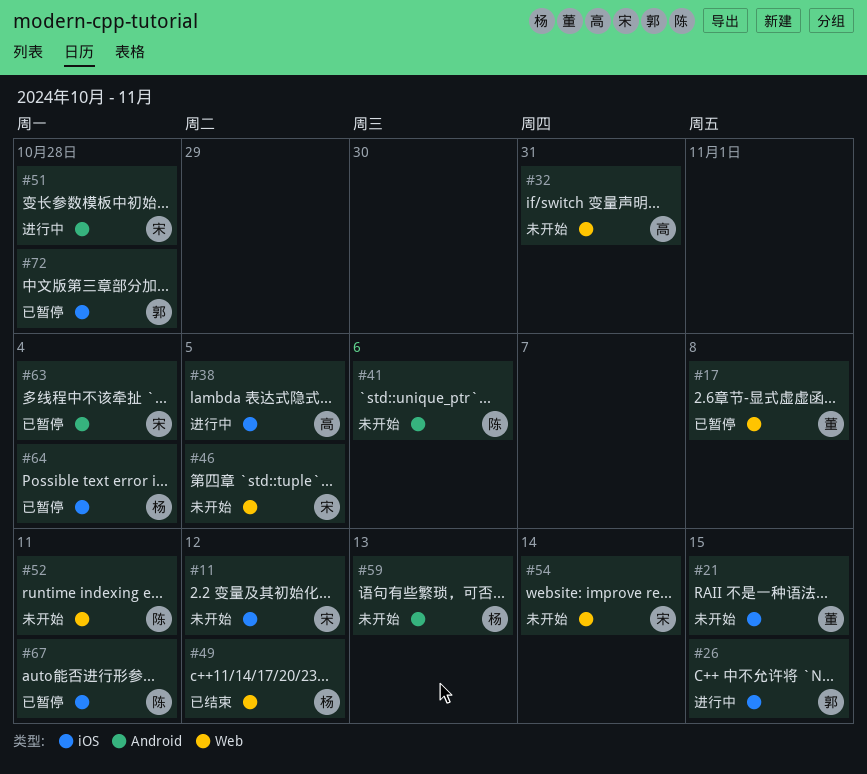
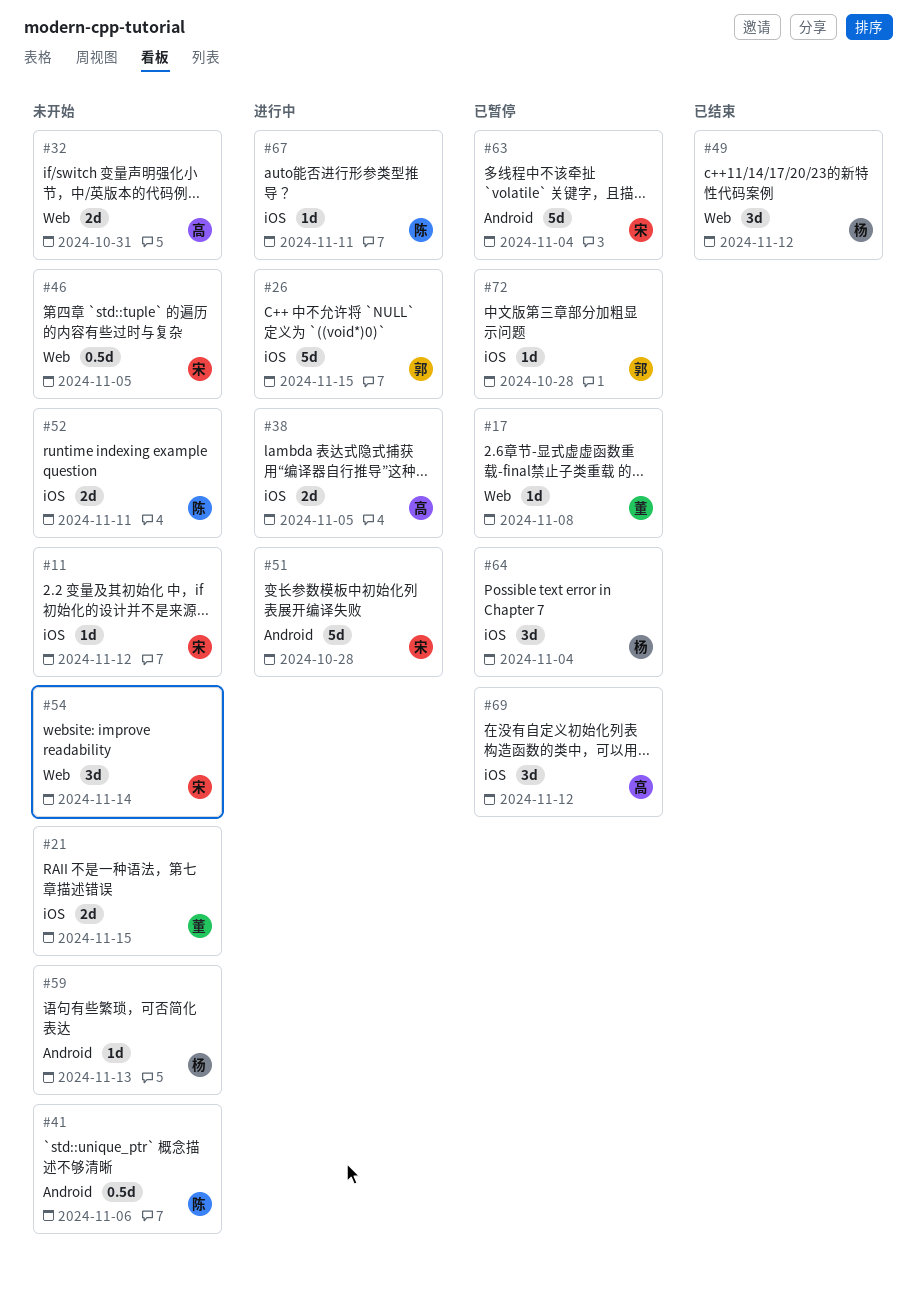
#52, label: Web -> iOS
#67, status: 已暂停 -> 进行中
#69: none -> present

